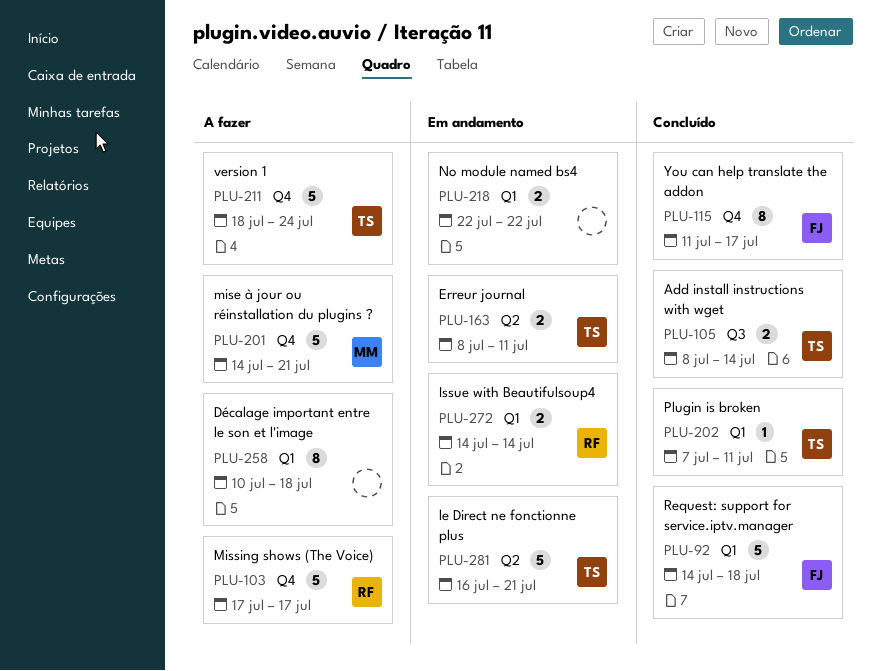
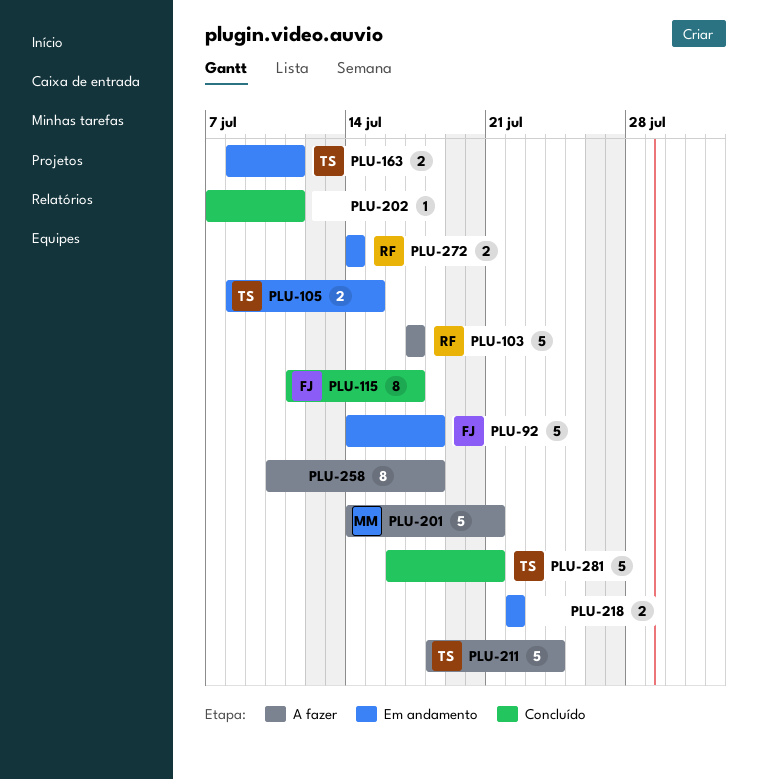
PLU-92, status: Concluído -> Em andamento
PLU-105, status: Concluído -> Em andamento
PLU-105, due: Jul 14 -> Jul 15
PLU-202, owner: TS -> none
PLU-281, status: Em andamento -> Concluído

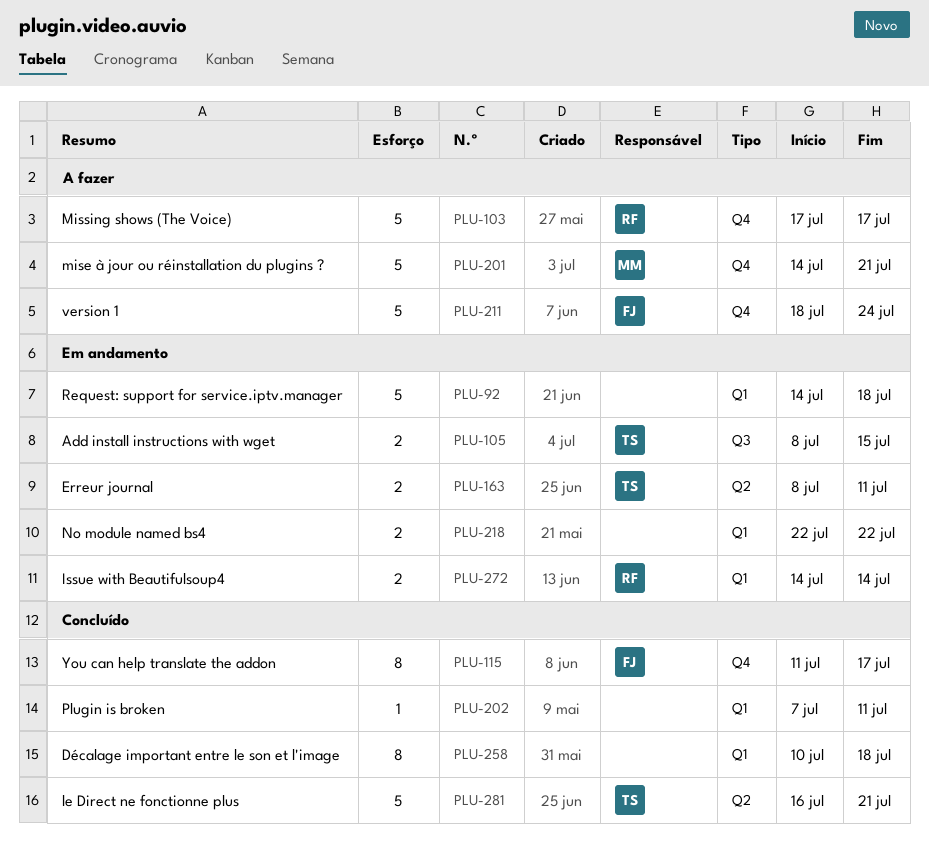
PLU-92, owner: FJ -> none
PLU-211, owner: TS -> FJ
PLU-258, status: A fazer -> Concluído

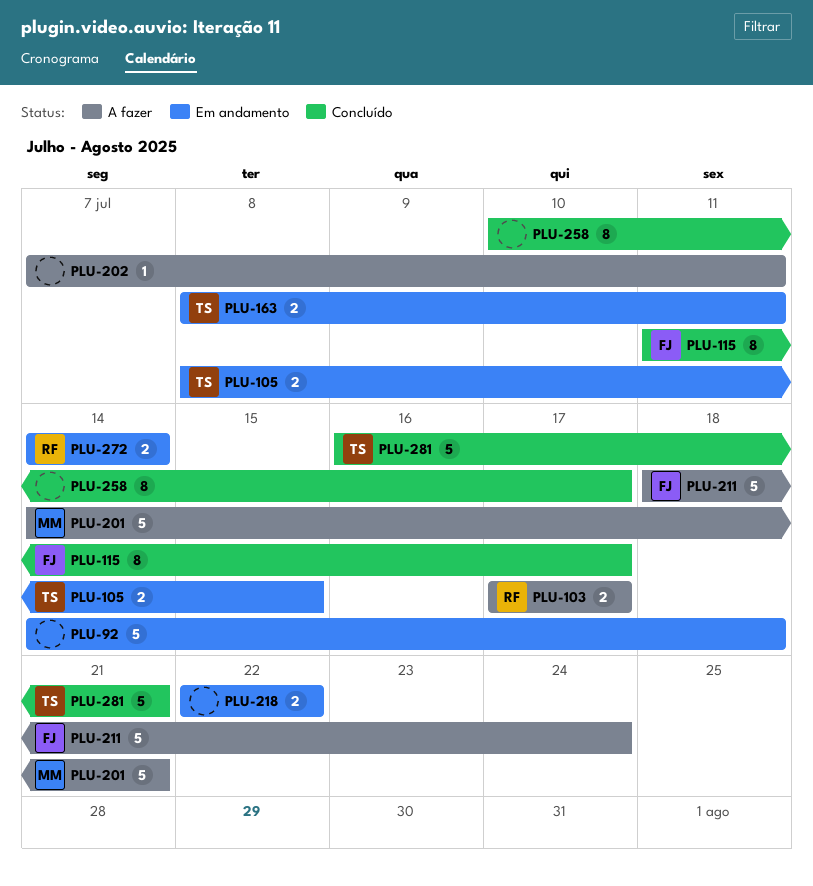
PLU-103, estimate: 5 -> 2
PLU-202, status: Concluído -> A fazer
PLU-258, due: Jul 18 -> Jul 17

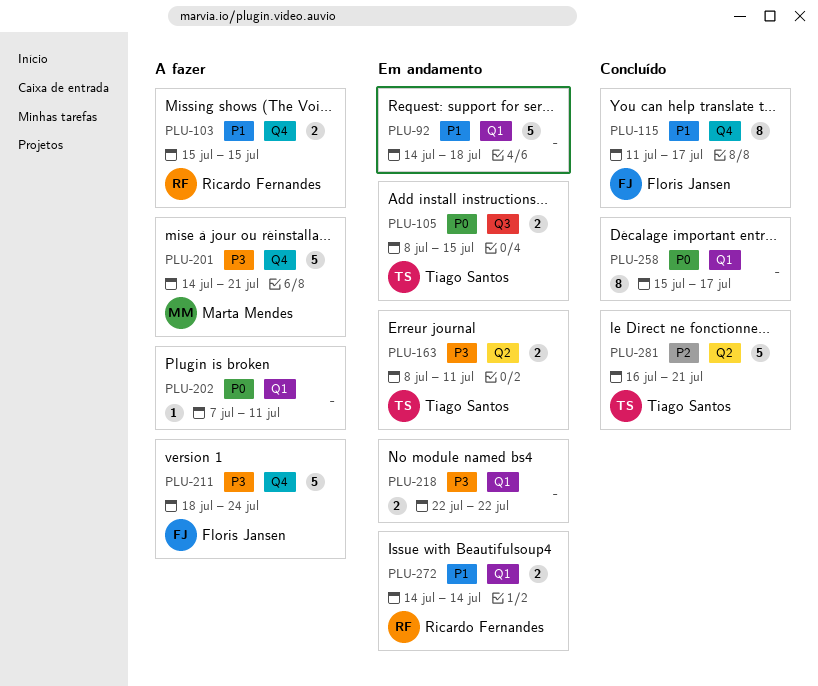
PLU-103, start: Jul 17 -> Jul 15
PLU-103, due: Jul 17 -> Jul 15
PLU-258, start: Jul 10 -> Jul 15

